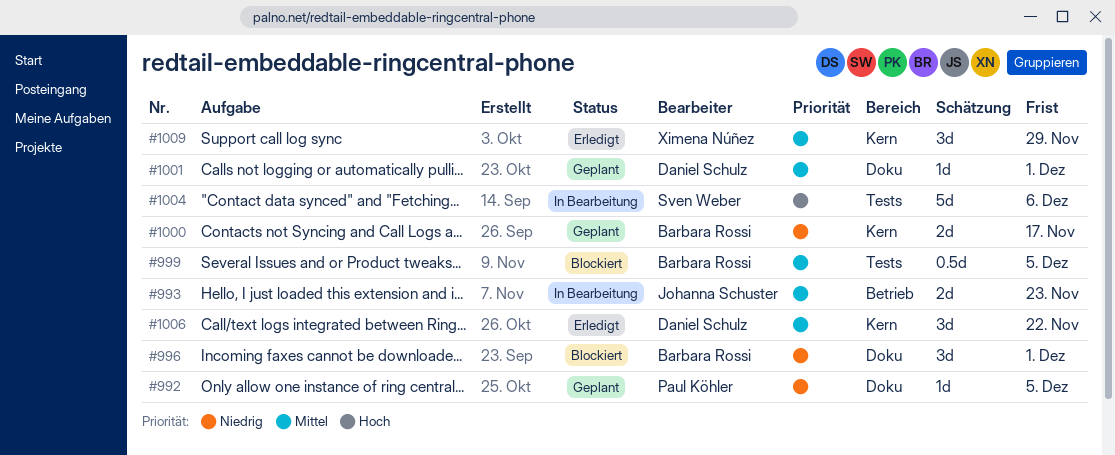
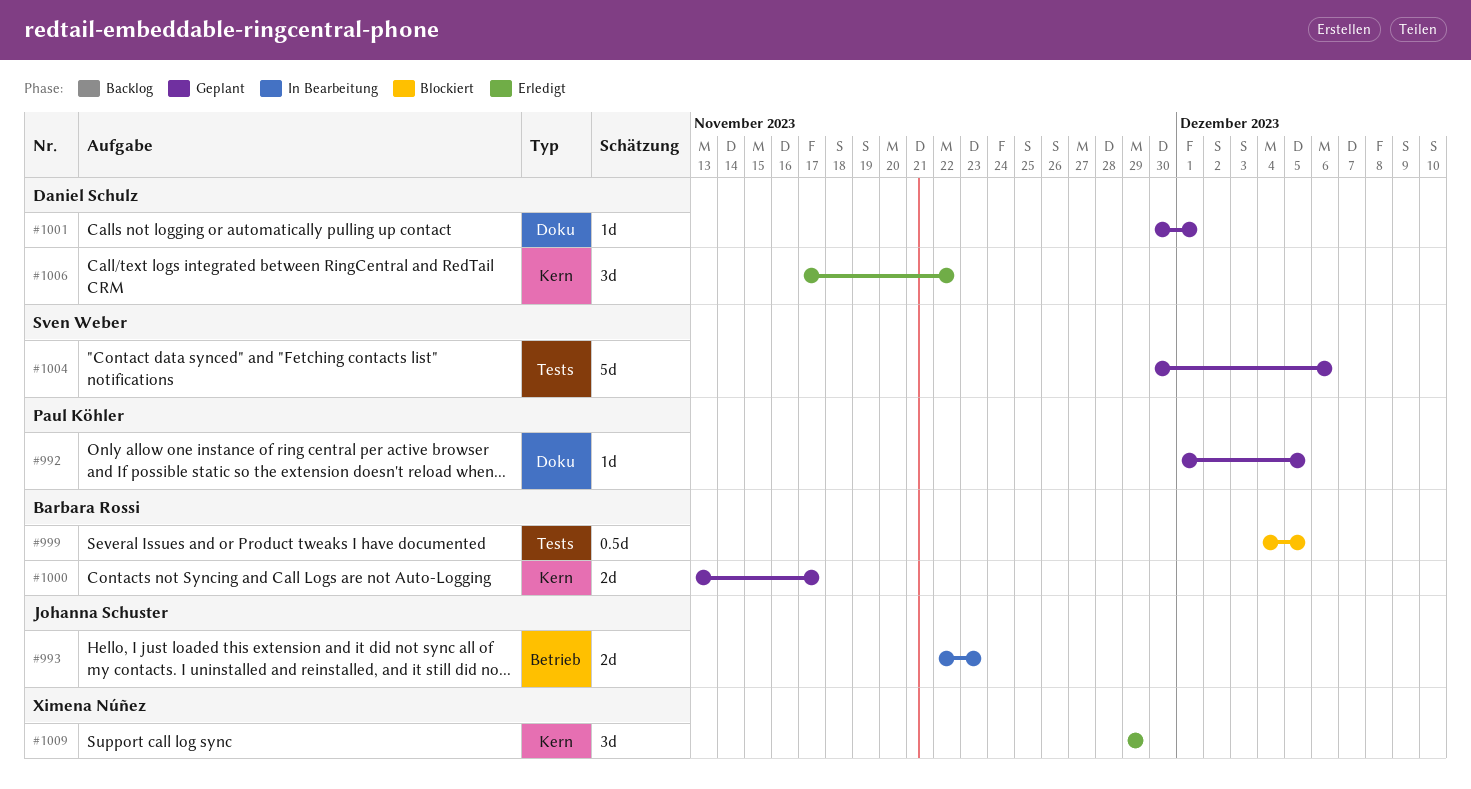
#996: present -> none
#1004, status: In Bearbeitung -> Geplant

